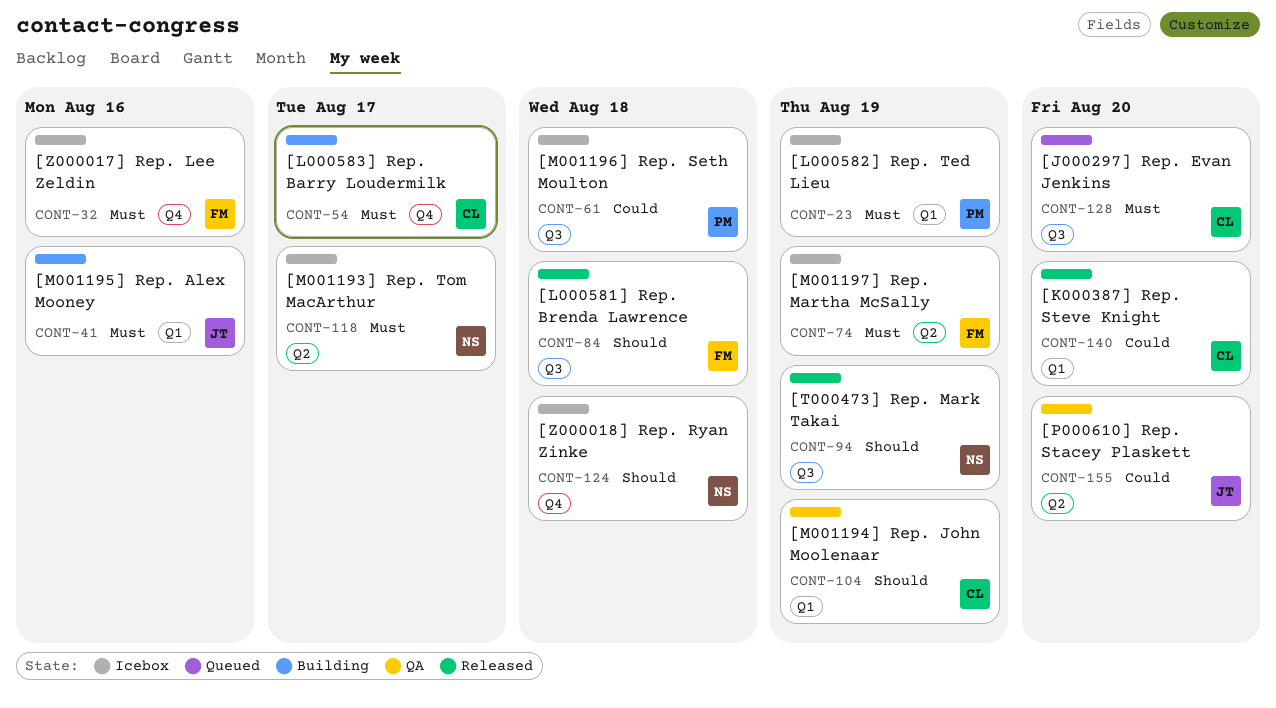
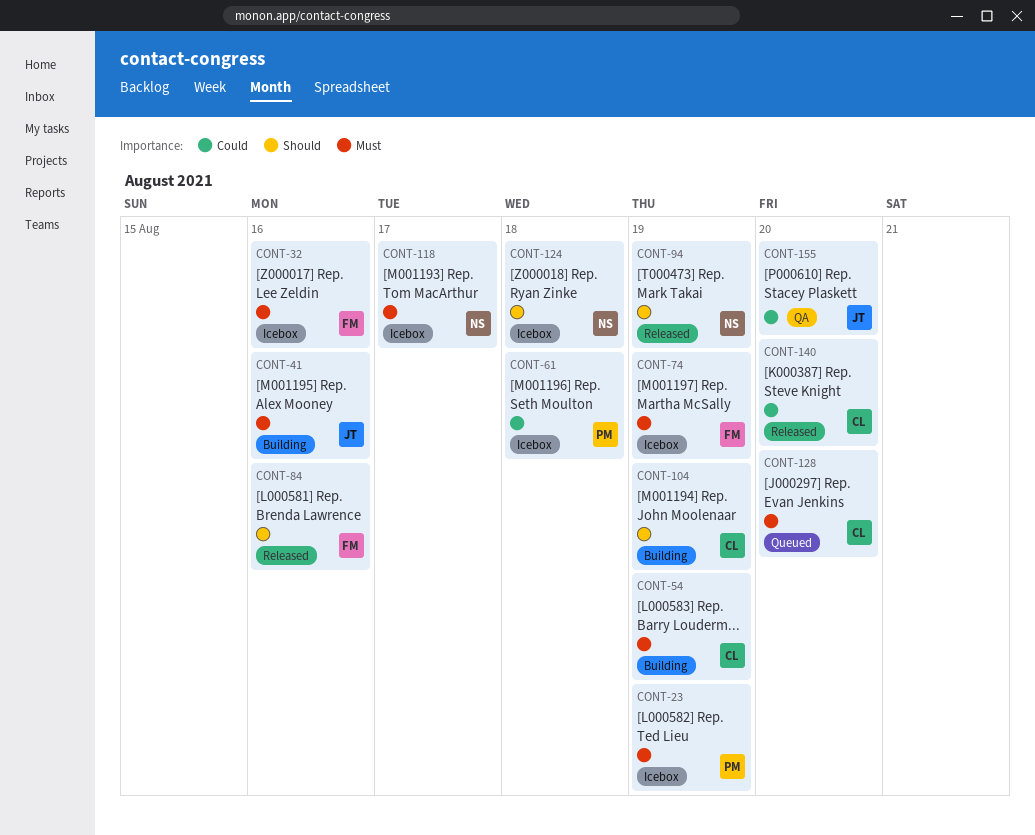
CONT-54, due: Aug 17 -> Aug 19
CONT-84, due: Aug 18 -> Aug 16
CONT-104, status: QA -> Building

